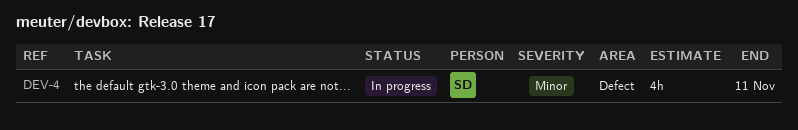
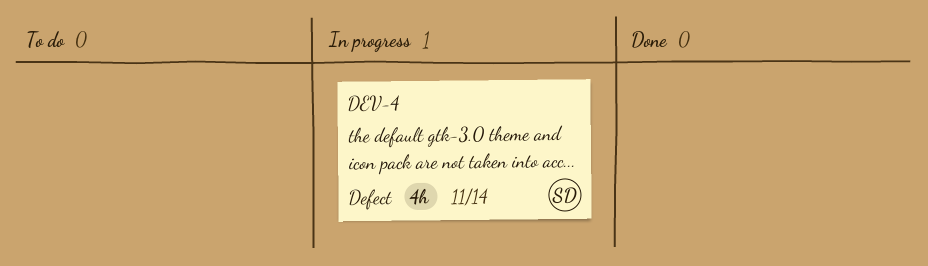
DEV-4, due: Nov 11 -> Nov 14

